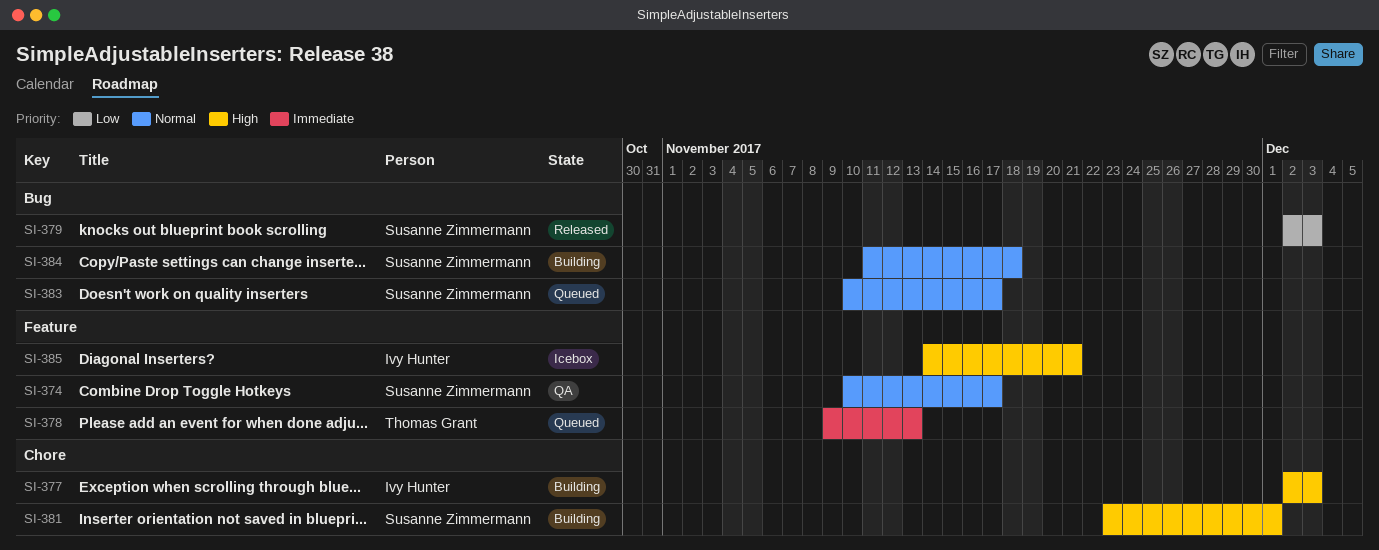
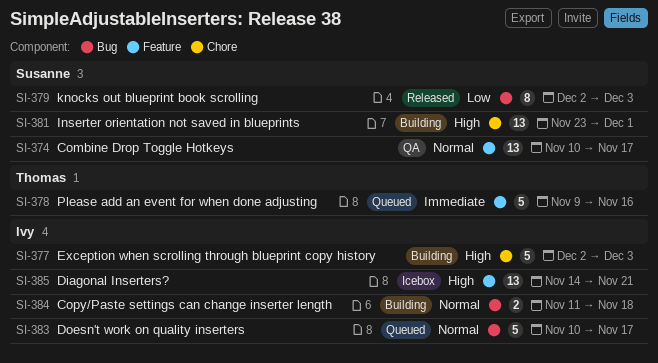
SI-378, due: Nov 13 -> Nov 16
SI-383, owner: Susanne Zimmermann -> Ivy Hunter
SI-384, owner: Susanne Zimmermann -> Ivy Hunter

